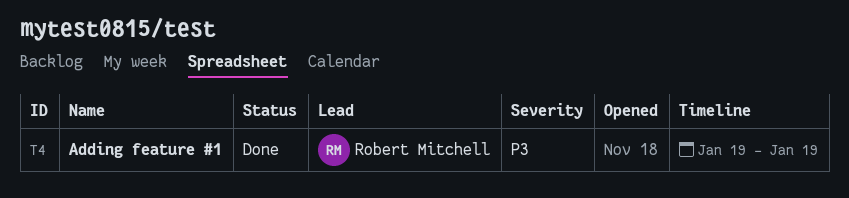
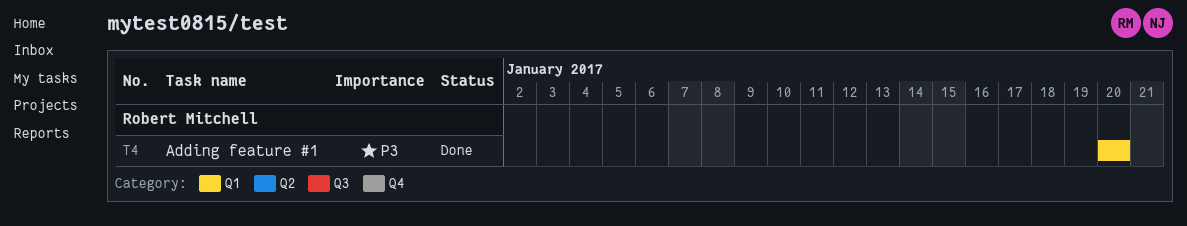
T4, start: Jan 19 -> Jan 20
T4, due: Jan 19 -> Jan 20

